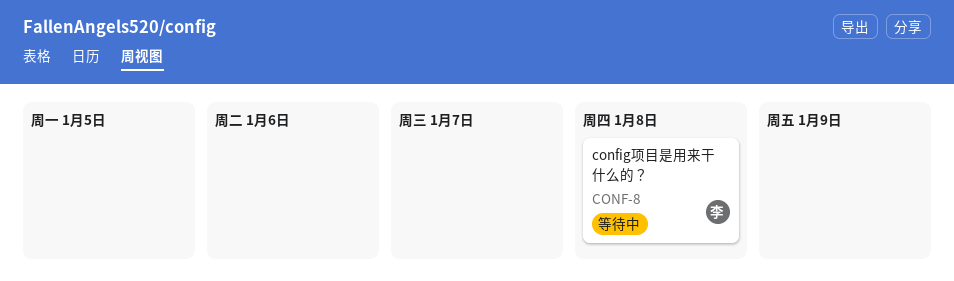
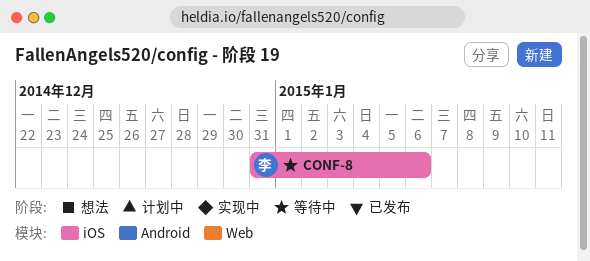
CONF-8, due: Jan 8 -> Jan 6

